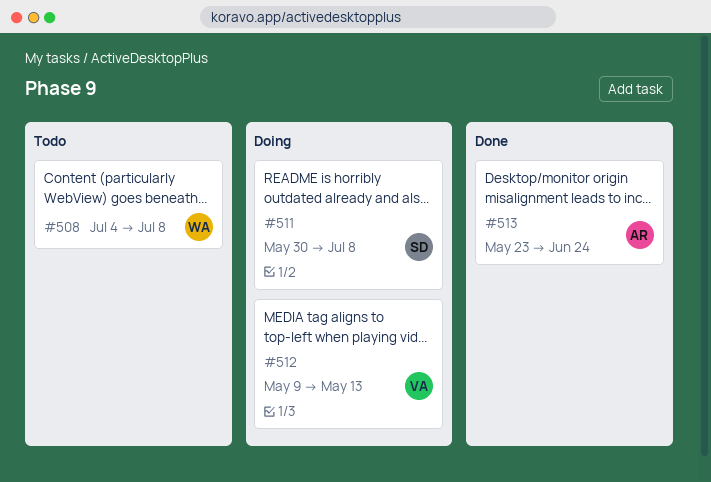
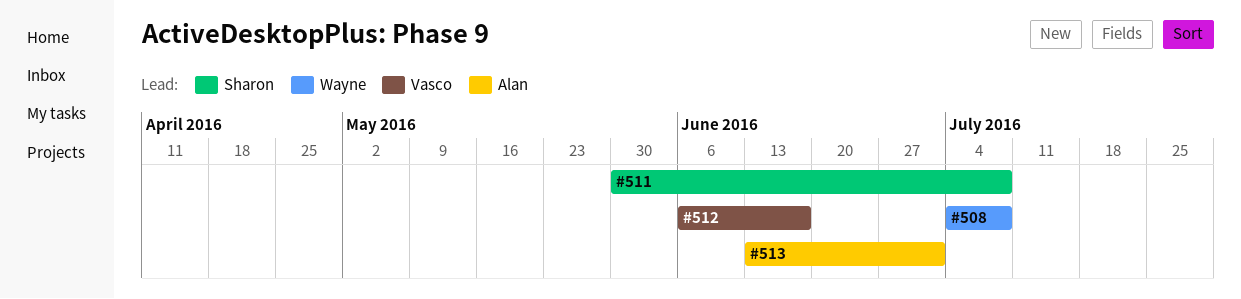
#512, start: May 9 -> Jun 6
#512, due: May 13 -> Jun 17
#513, start: May 23 -> Jun 13
#513, due: Jun 24 -> Jul 1

